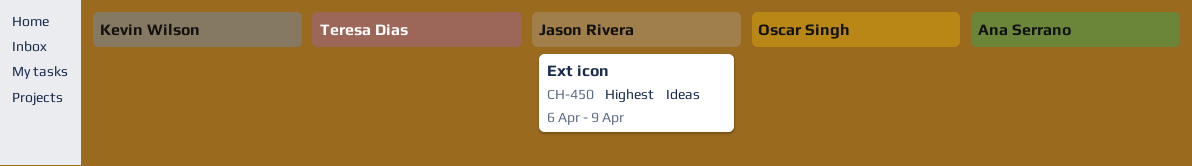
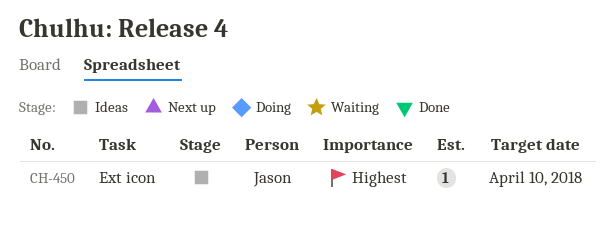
CH-450, due: Apr 9 -> Apr 10

